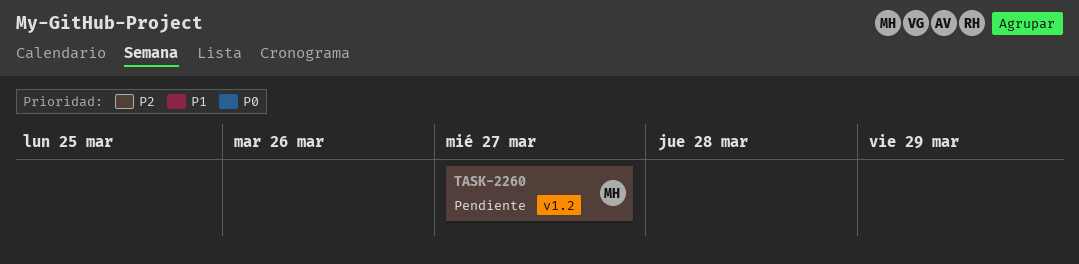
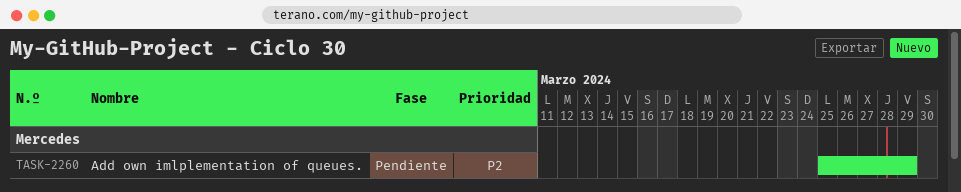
TASK-2260, due: Mar 27 -> Mar 29

